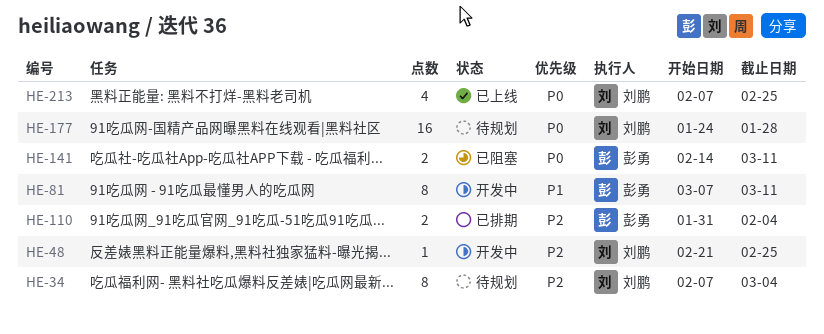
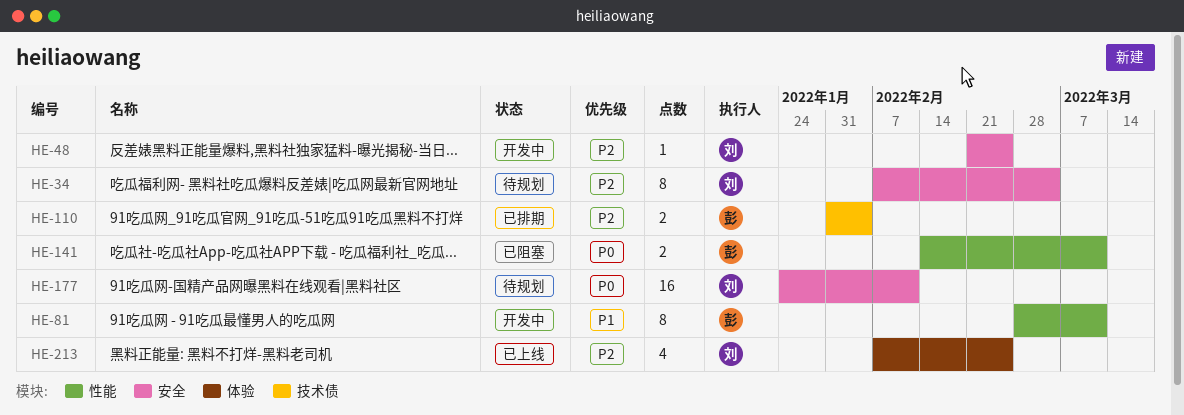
HE-81, start: Mar 7 -> Feb 28
HE-177, due: Jan 28 -> Feb 11
HE-213, priority: P0 -> P2

